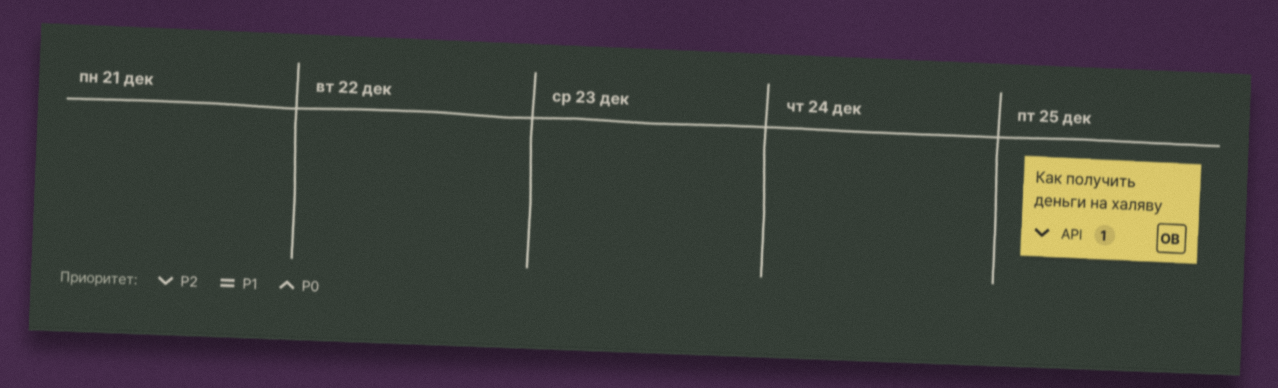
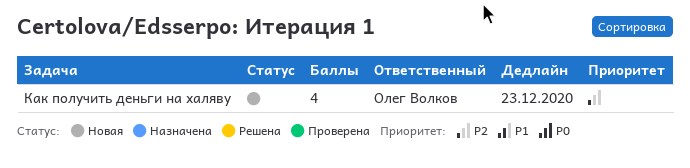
Как получить деньги на халяву, estimate: 1 -> 4
Как получить деньги на халяву, due: Dec 25 -> Dec 23

